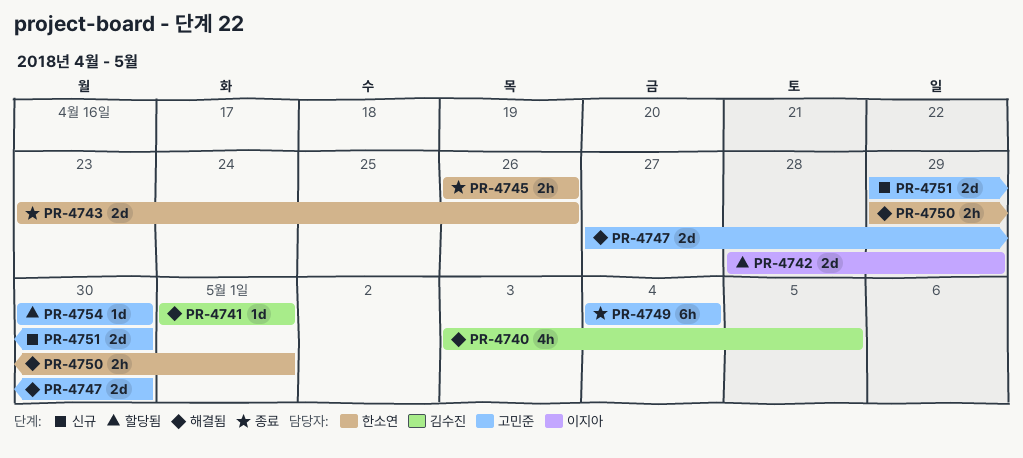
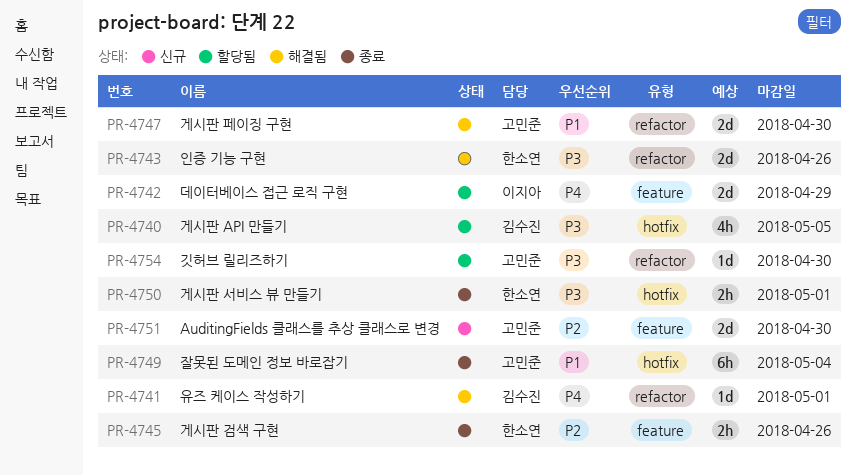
PR-4740, status: 해결됨 -> 할당됨
PR-4743, status: 종료 -> 해결됨
PR-4750, status: 해결됨 -> 종료

